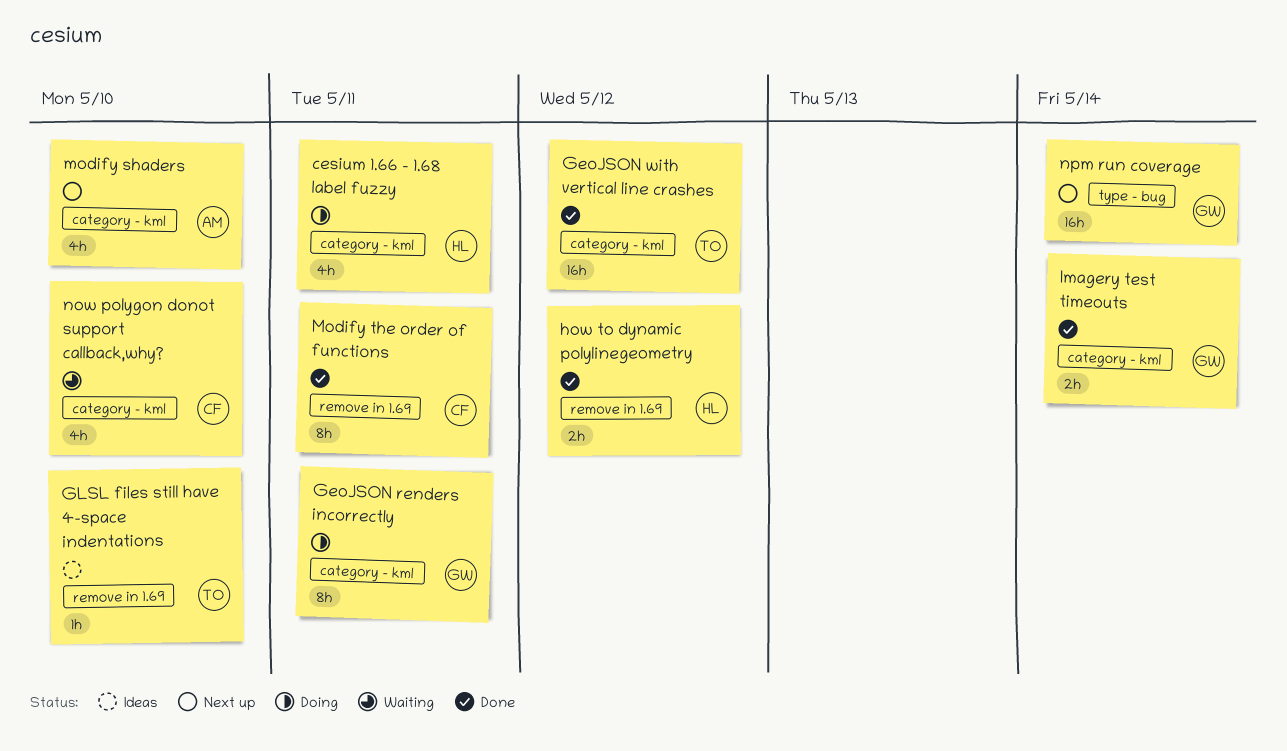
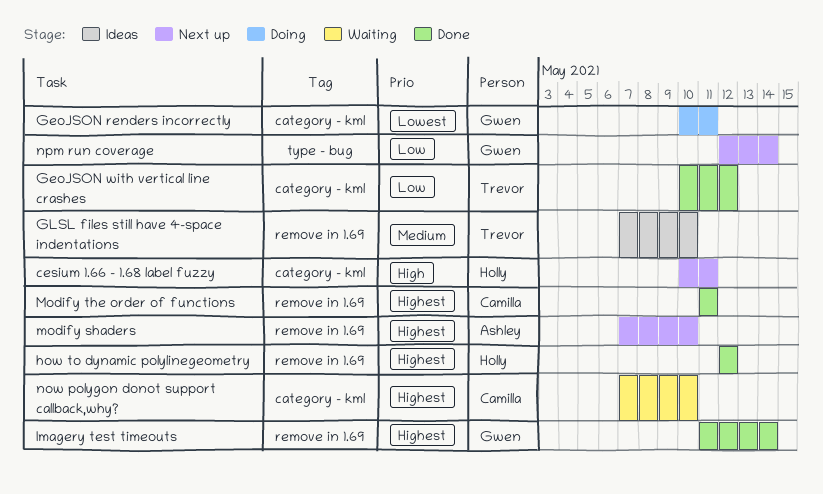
cesium 1.66 - 1.68 label fuzzy, status: Doing -> Next up
Imagery test timeouts, label: category - kml -> remove in 1.69
modify shaders, label: category - kml -> remove in 1.69

